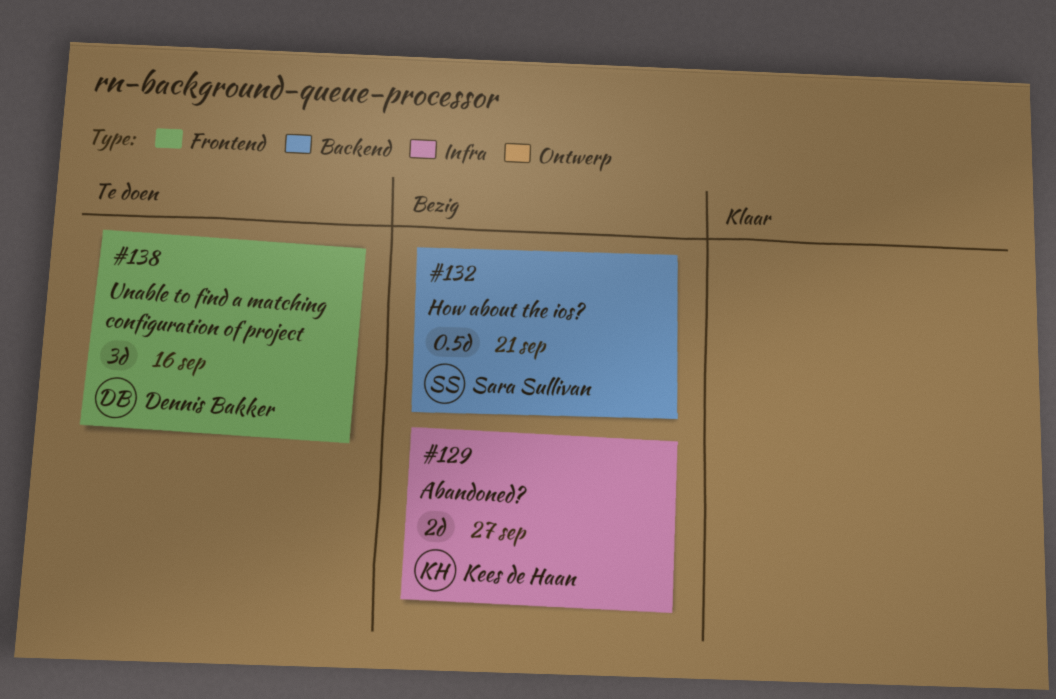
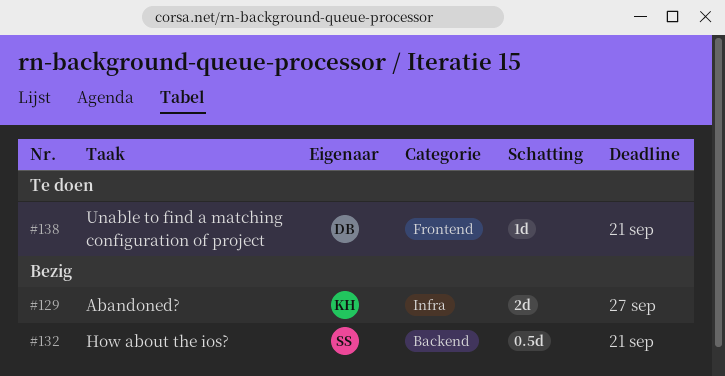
#138, estimate: 3d -> 1d
#138, due: Sep 16 -> Sep 21

